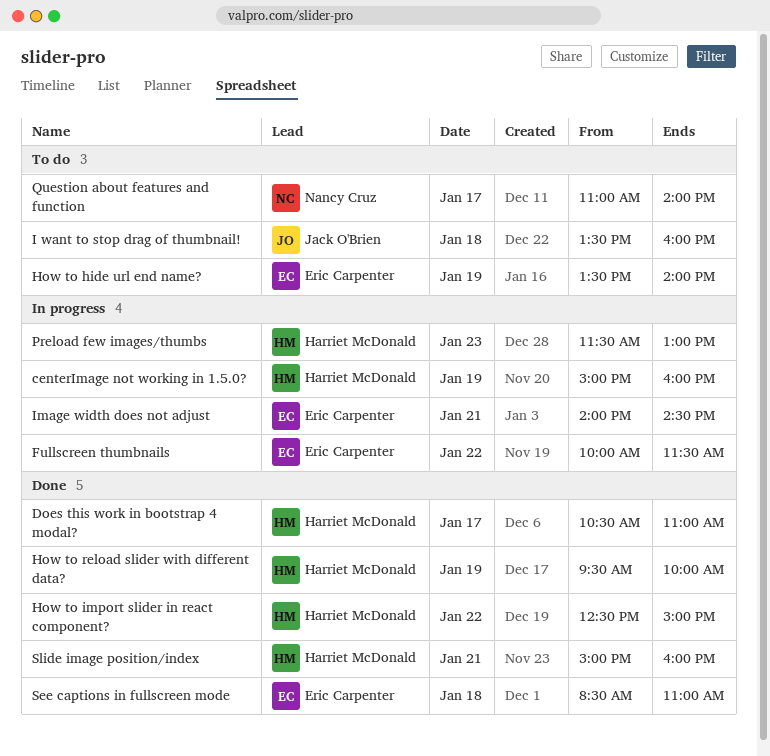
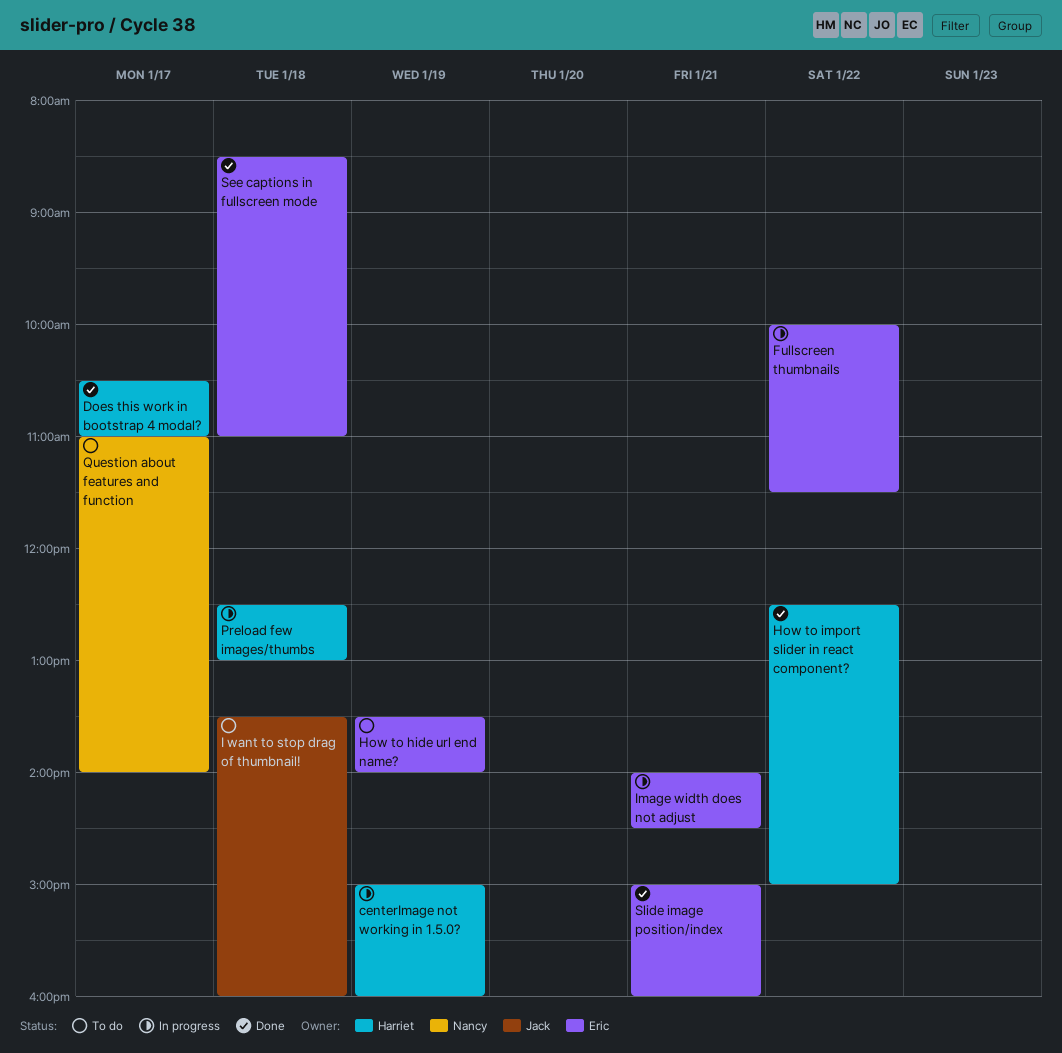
How to reload slider with different data?: present -> none
Preload few images/thumbs, day: Jan 23 -> Jan 18
Preload few images/thumbs, begins: 11:30 -> 12:30
Slide image position/index, owner: Harriet McDonald -> Eric Carpenter

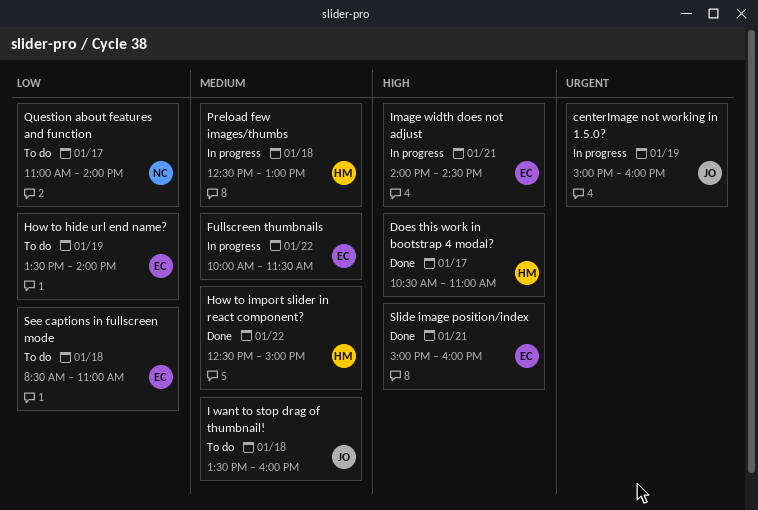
centerImage not working in 1.5.0?, owner: Harriet -> Jack
See captions in fullscreen mode, status: Done -> To do

